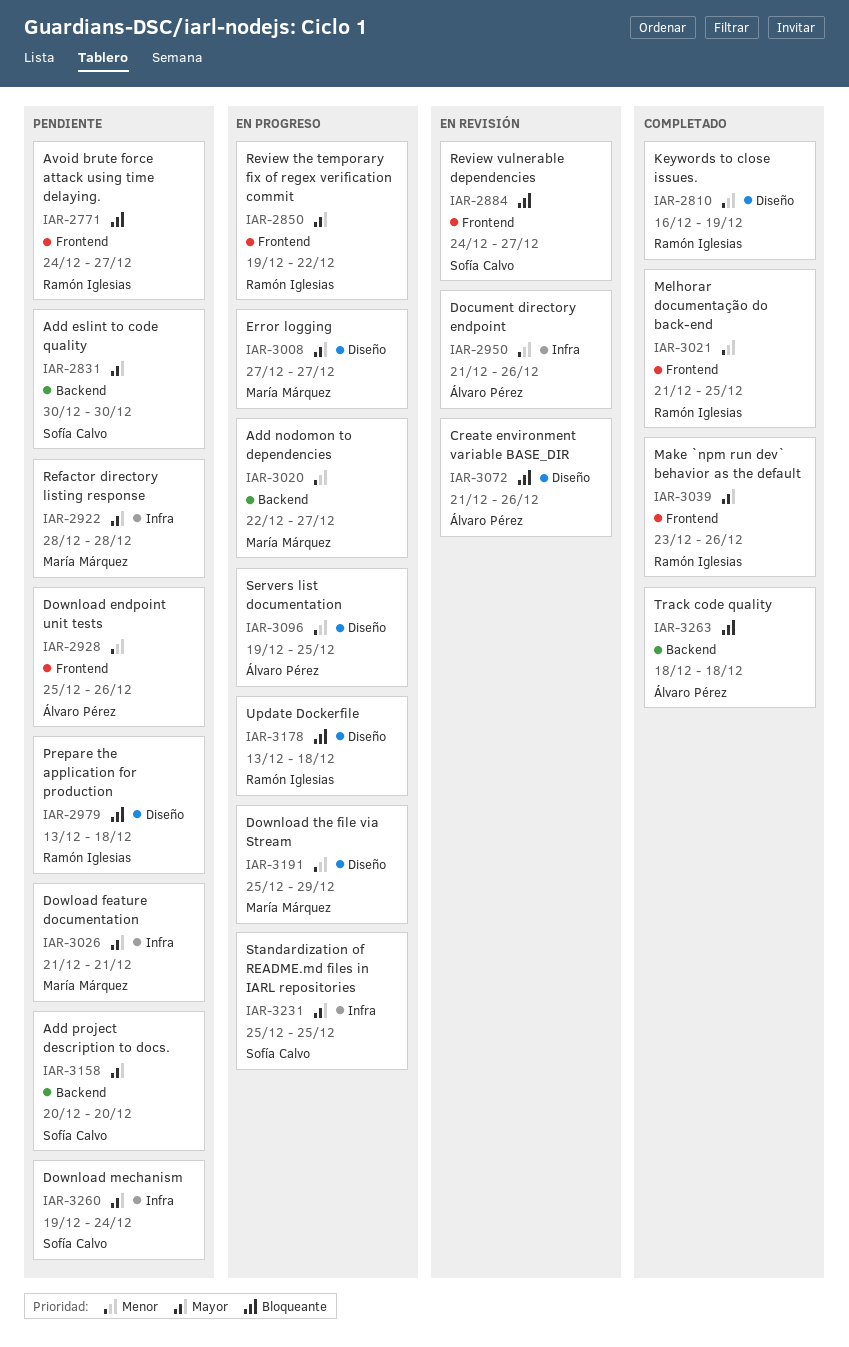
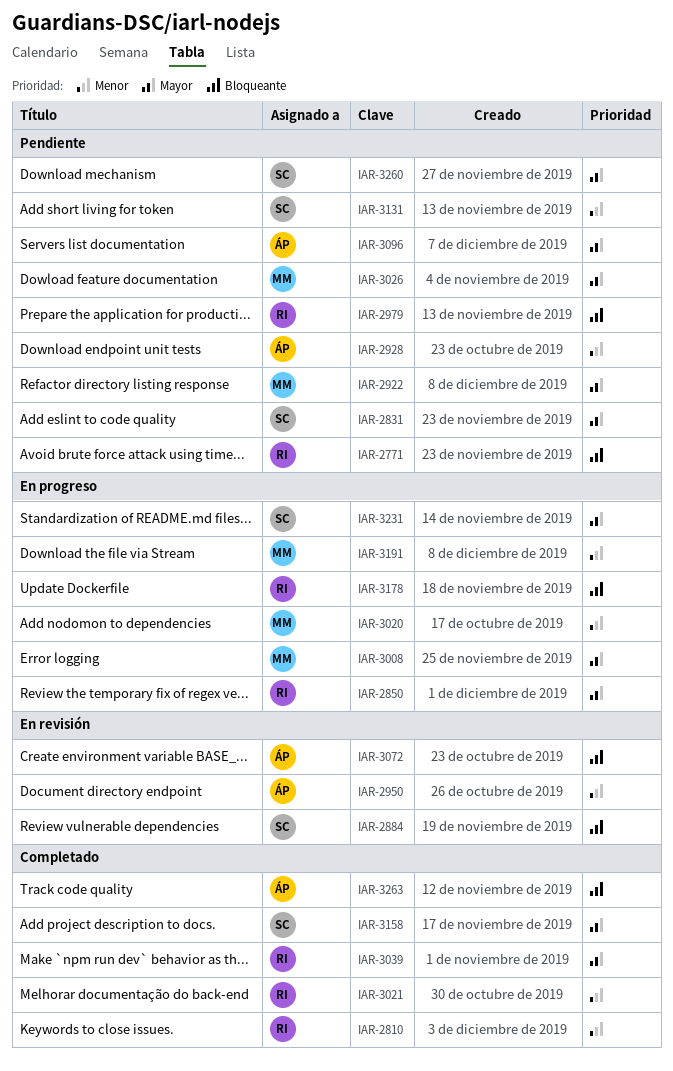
IAR-3096, status: En progreso -> Pendiente
IAR-3096, priority: Menor -> Mayor
IAR-3131: none -> present
IAR-3158, status: Pendiente -> Completado

